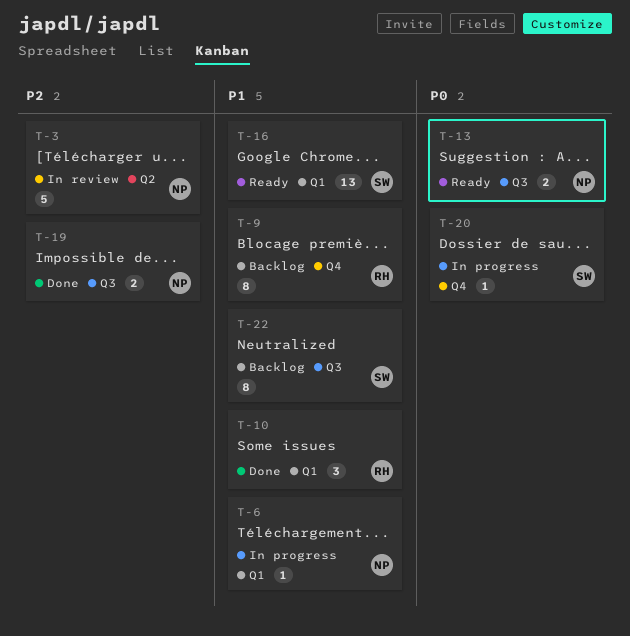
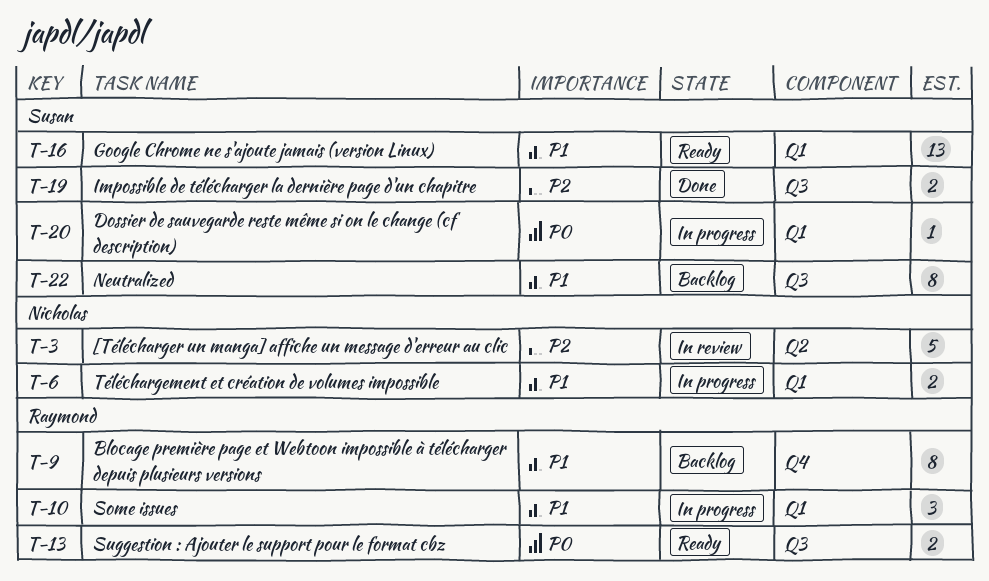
T-6, estimate: 1 -> 2
T-10, status: Done -> In progress
T-13, owner: Nicholas -> Raymond
T-19, owner: Nicholas -> Susan
T-20, label: Q4 -> Q1

